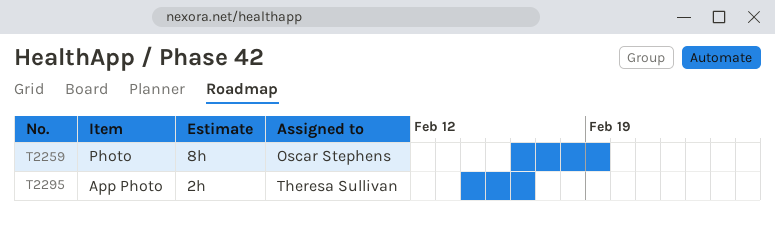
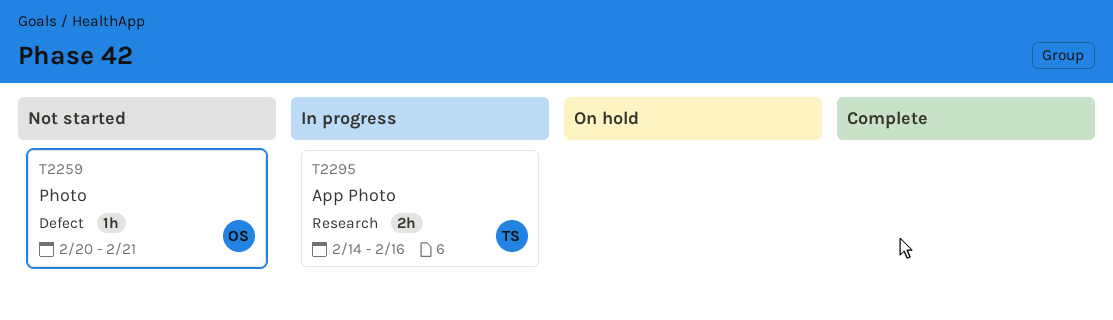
T2259, estimate: 8h -> 1h
T2259, start: Feb 16 -> Feb 20
T2259, due: Feb 19 -> Feb 21

